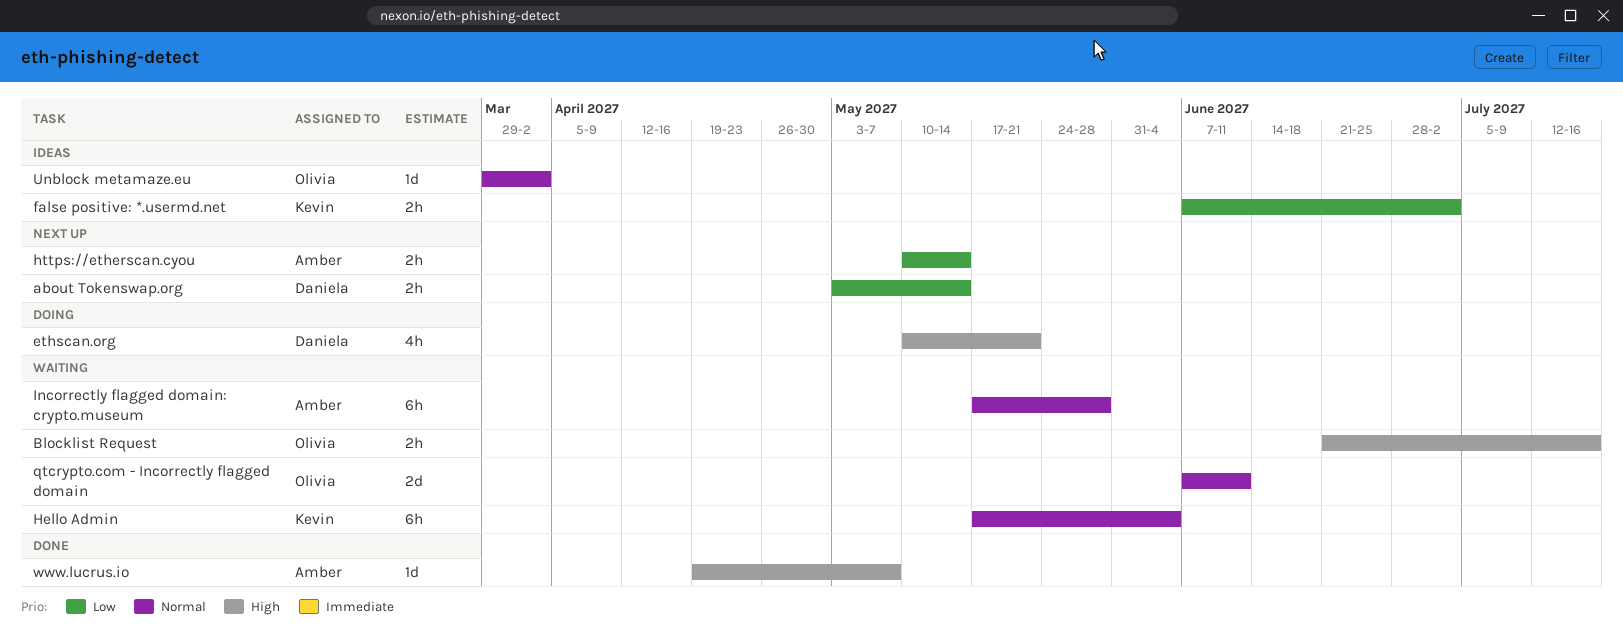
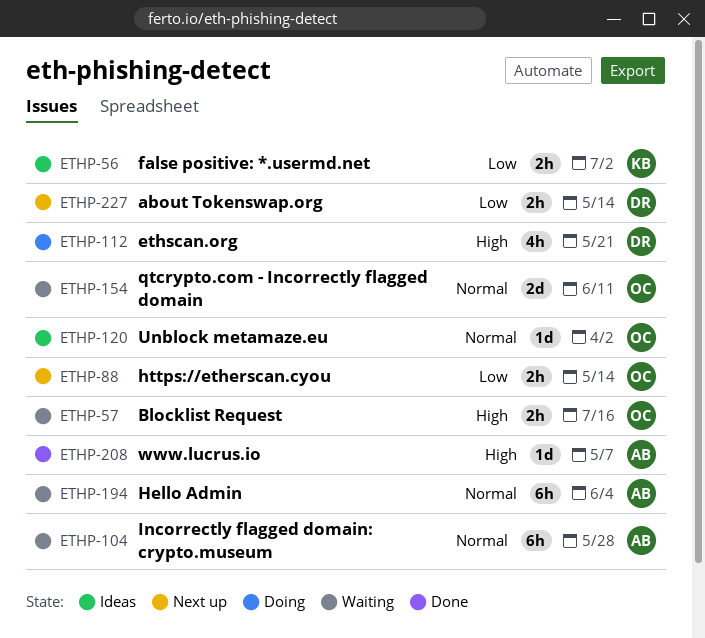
Hello Admin, owner: Kevin -> Amber
https://etherscan.cyou, owner: Amber -> Olivia

